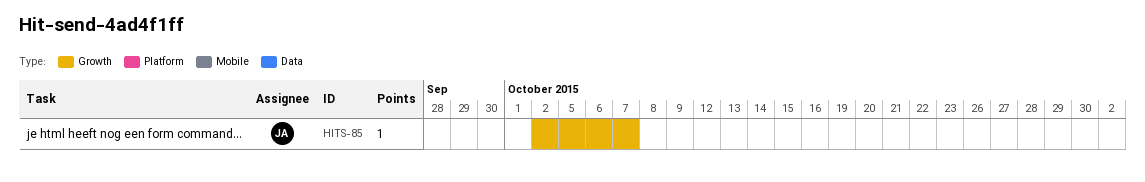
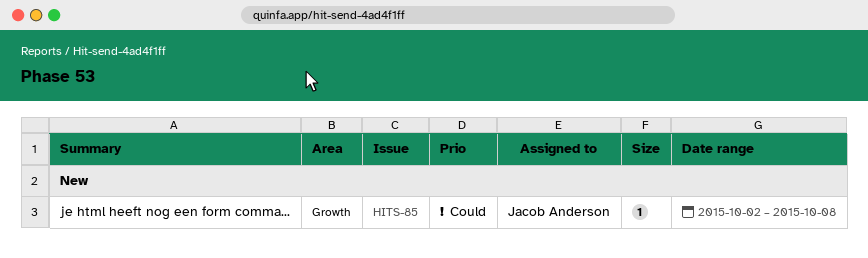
HITS-85, due: Oct 7 -> Oct 8

